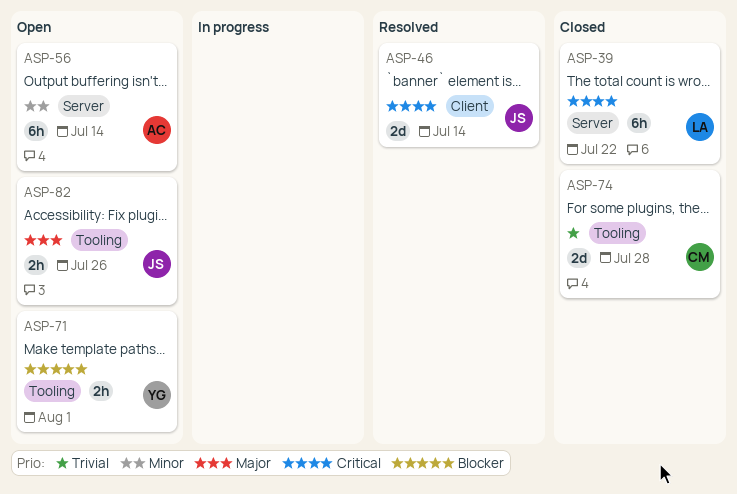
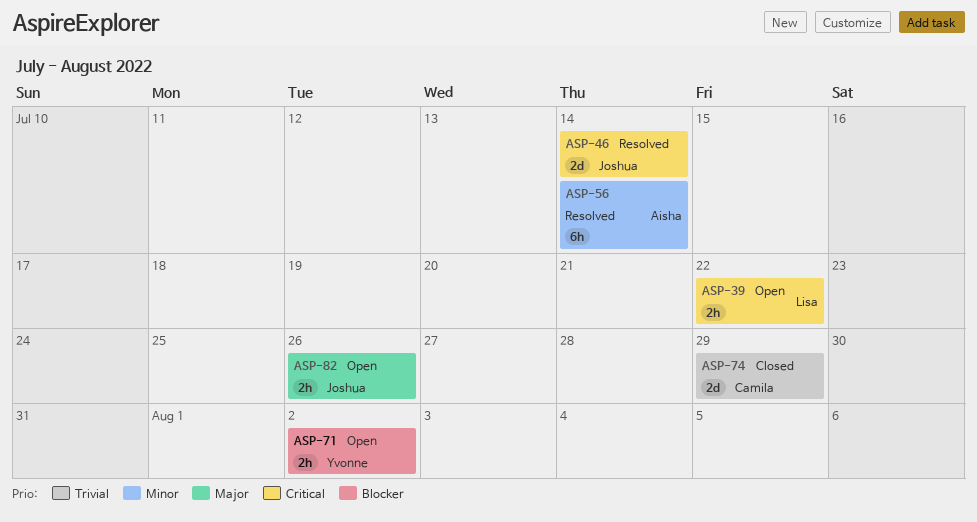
ASP-39, status: Closed -> Open
ASP-39, estimate: 6h -> 2h
ASP-56, status: Open -> Resolved
ASP-71, due: Aug 1 -> Aug 2
ASP-74, due: Jul 28 -> Jul 29

